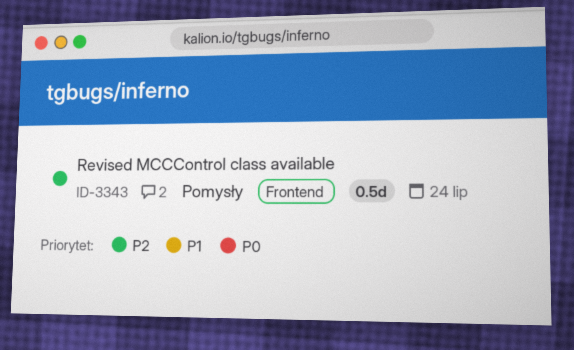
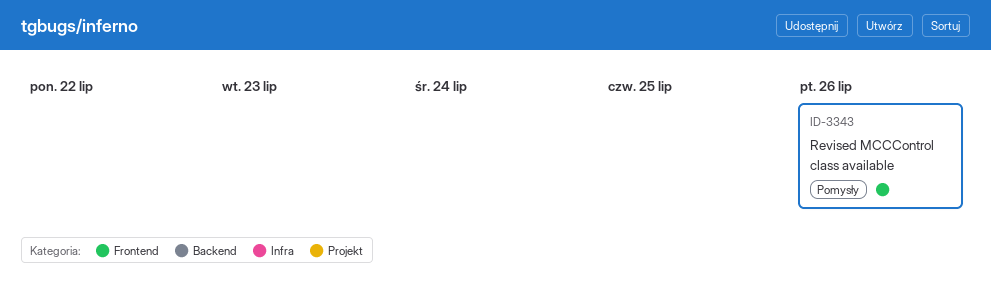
ID-3343, due: Jul 24 -> Jul 26

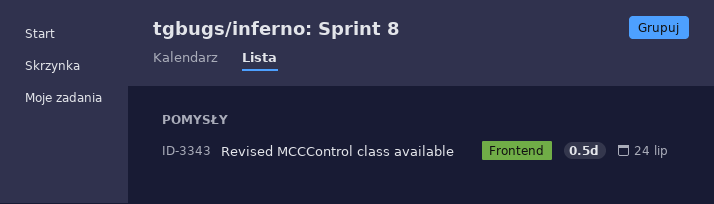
ID-3343, due: Jul 26 -> Jul 24

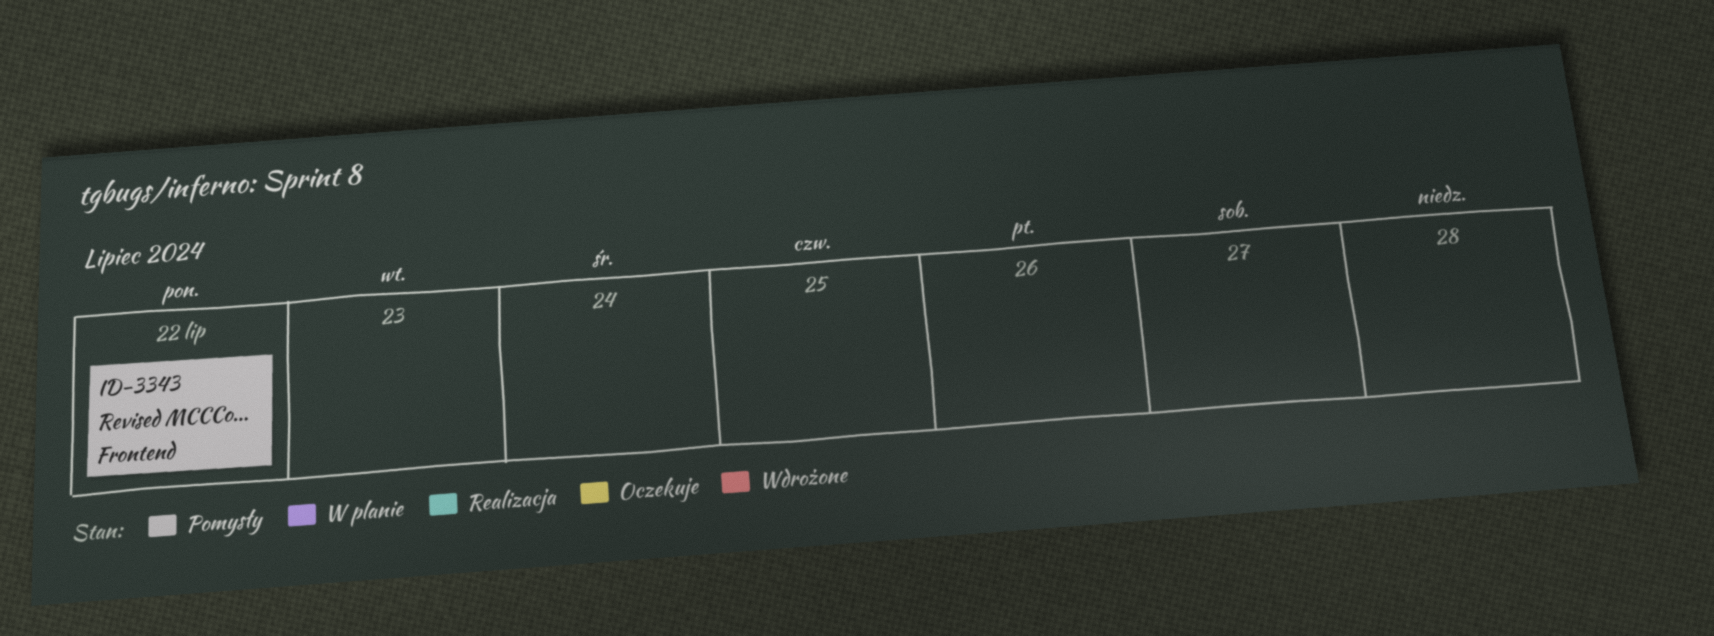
ID-3343, due: Jul 24 -> Jul 22

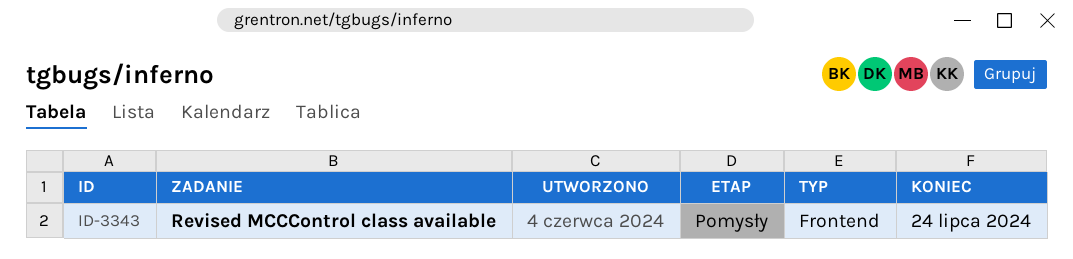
ID-3343, due: Jul 22 -> Jul 24

